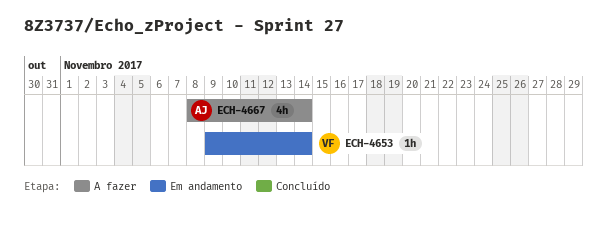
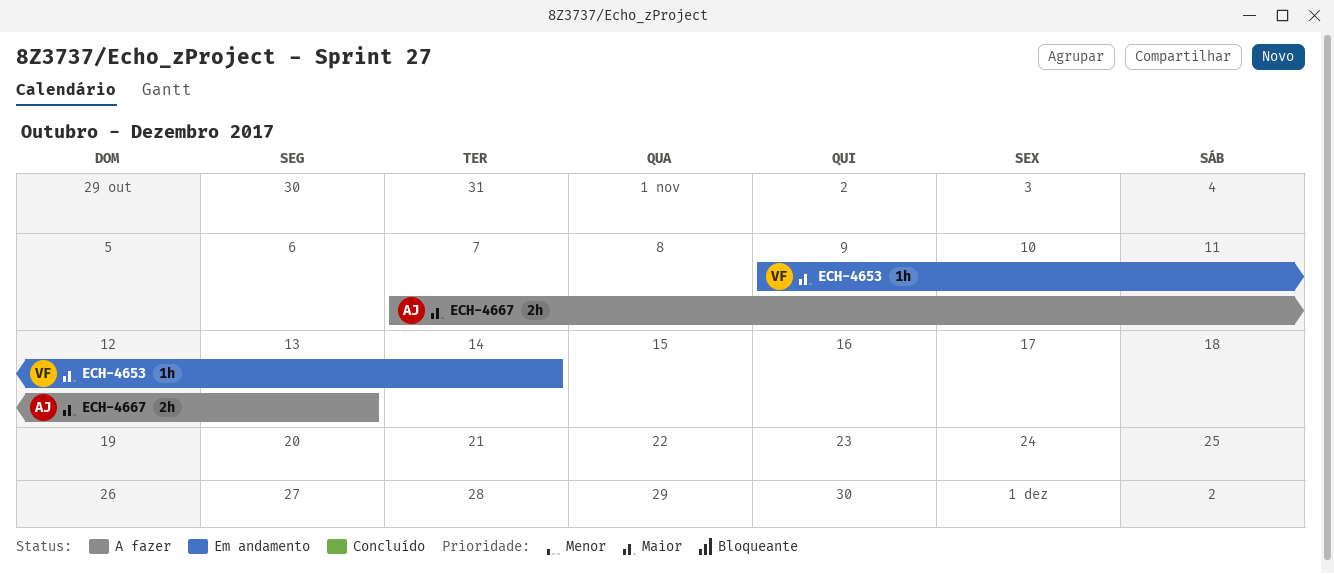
ECH-4667, estimate: 4h -> 2h
ECH-4667, start: Nov 8 -> Nov 7
ECH-4667, due: Nov 14 -> Nov 13

